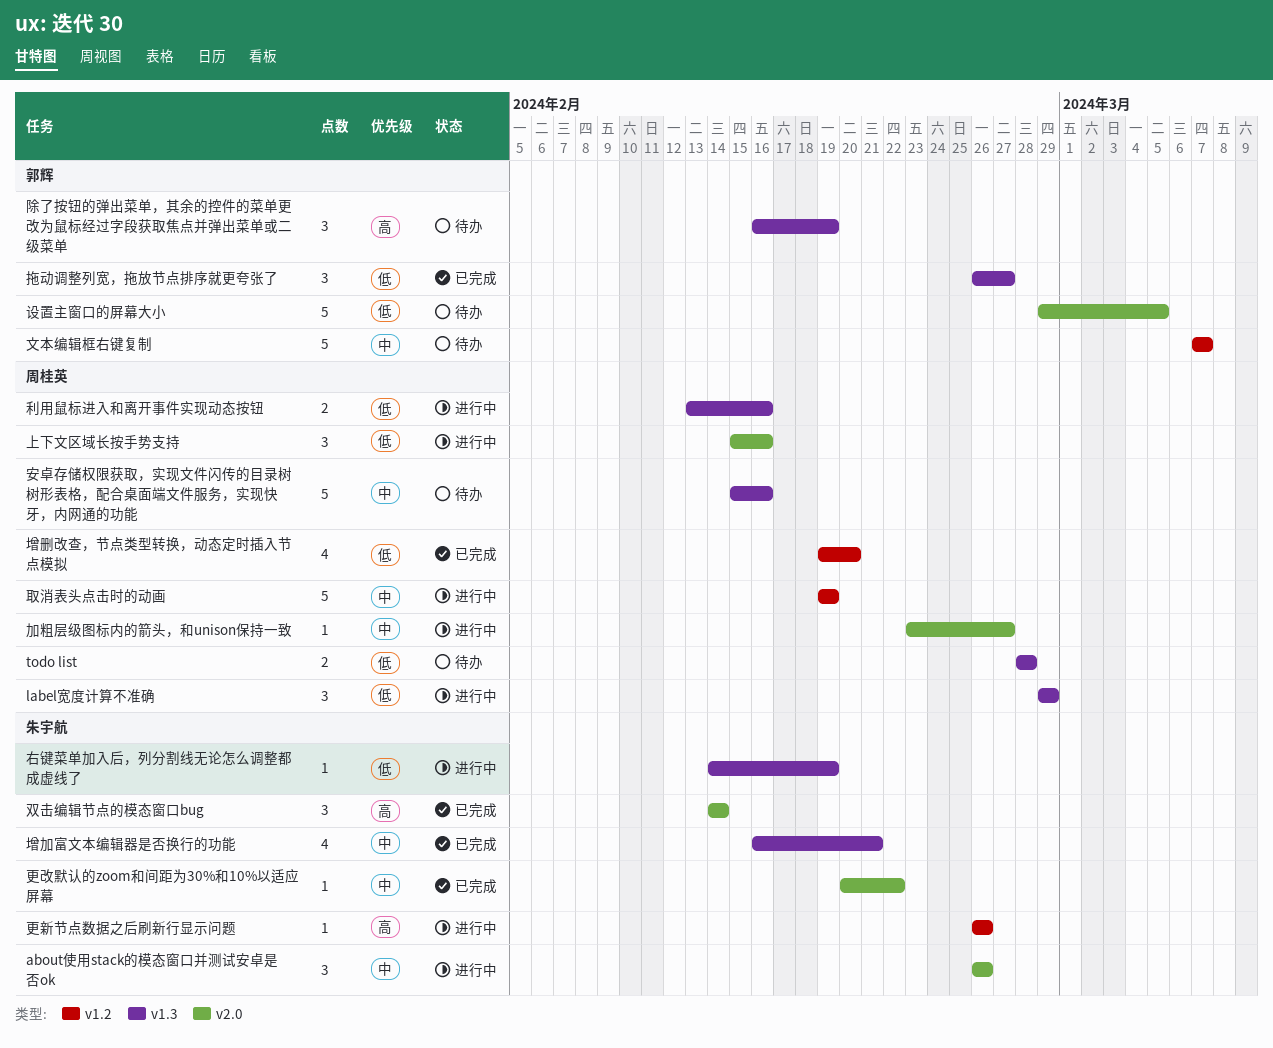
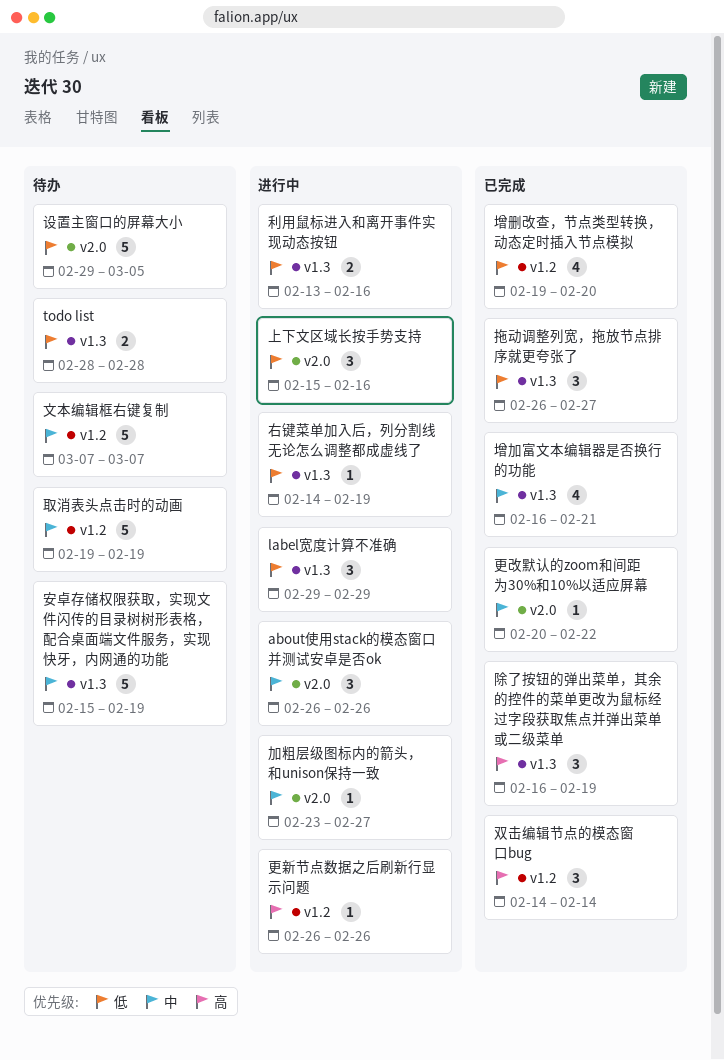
双击编辑节点的模态窗口bug, label: v2.0 -> v1.2
取消表头点击时的动画, status: 进行中 -> 待办
安卓存储权限获取，实现文件闪传的目录树树形表格，配合桌面端文件服务，实现快牙，内网通的功能, due: Feb 16 -> Feb 19
除了按钮的弹出菜单，其余的控件的菜单更改为鼠标经过字段获取焦点并弹出菜单或二级菜单, status: 待办 -> 已完成

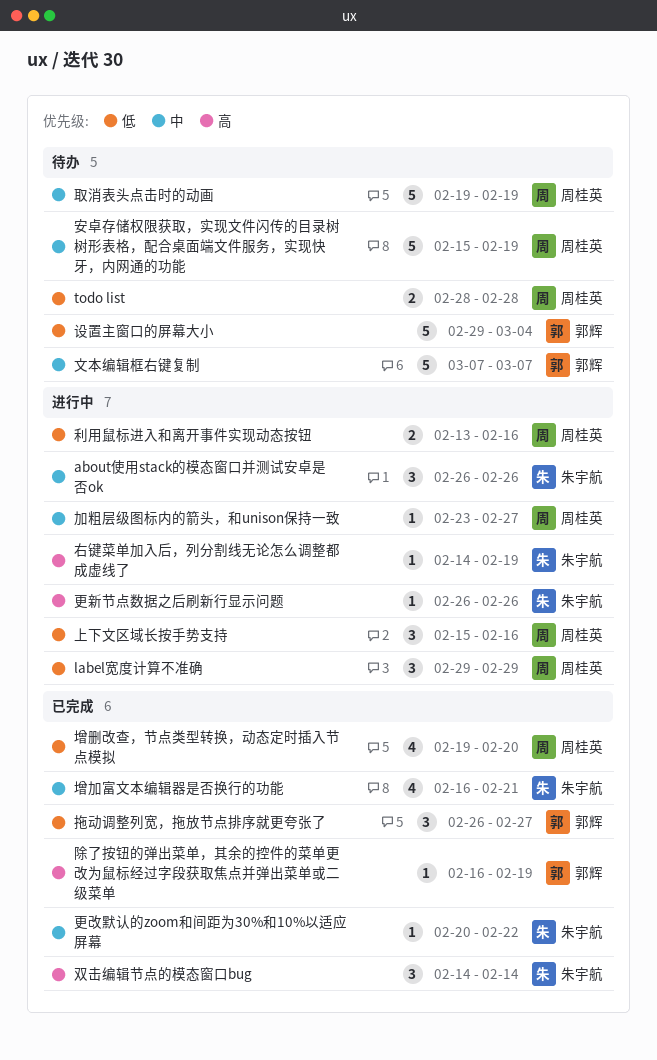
右键菜单加入后，列分割线无论怎么调整都成虚线了, priority: 低 -> 高
设置主窗口的屏幕大小, due: Mar 5 -> Mar 4
除了按钮的弹出菜单，其余的控件的菜单更改为鼠标经过字段获取焦点并弹出菜单或二级菜单, estimate: 3 -> 1

